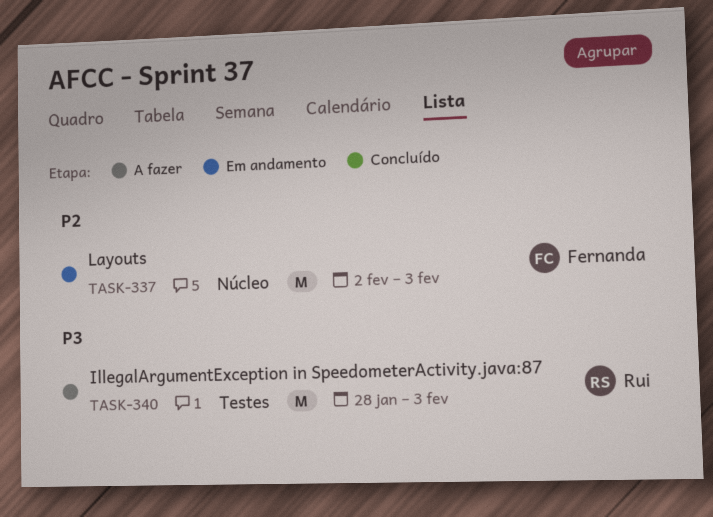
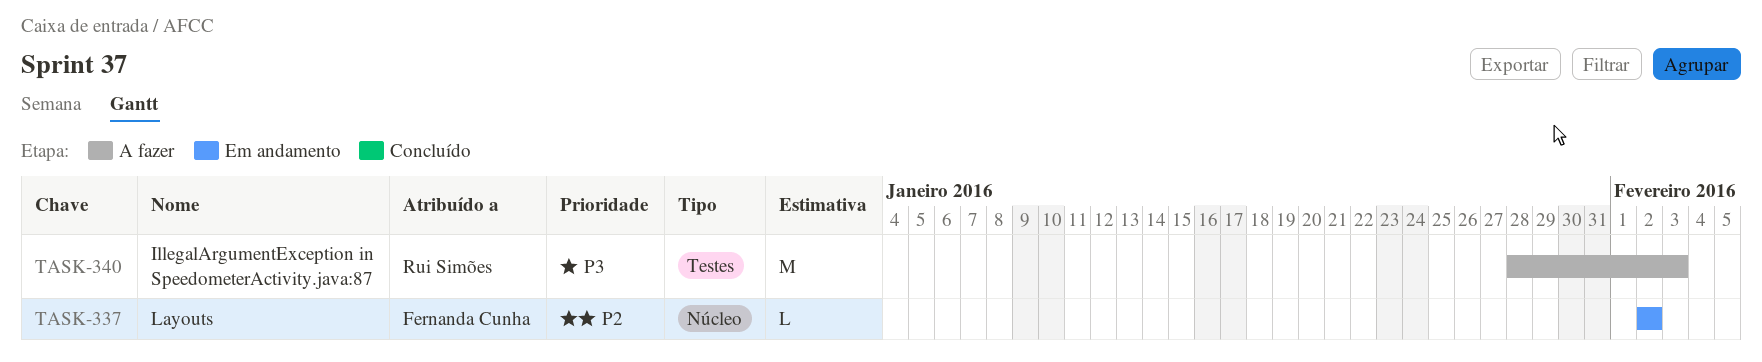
TASK-337, estimate: M -> L
TASK-337, due: Feb 3 -> Feb 2

